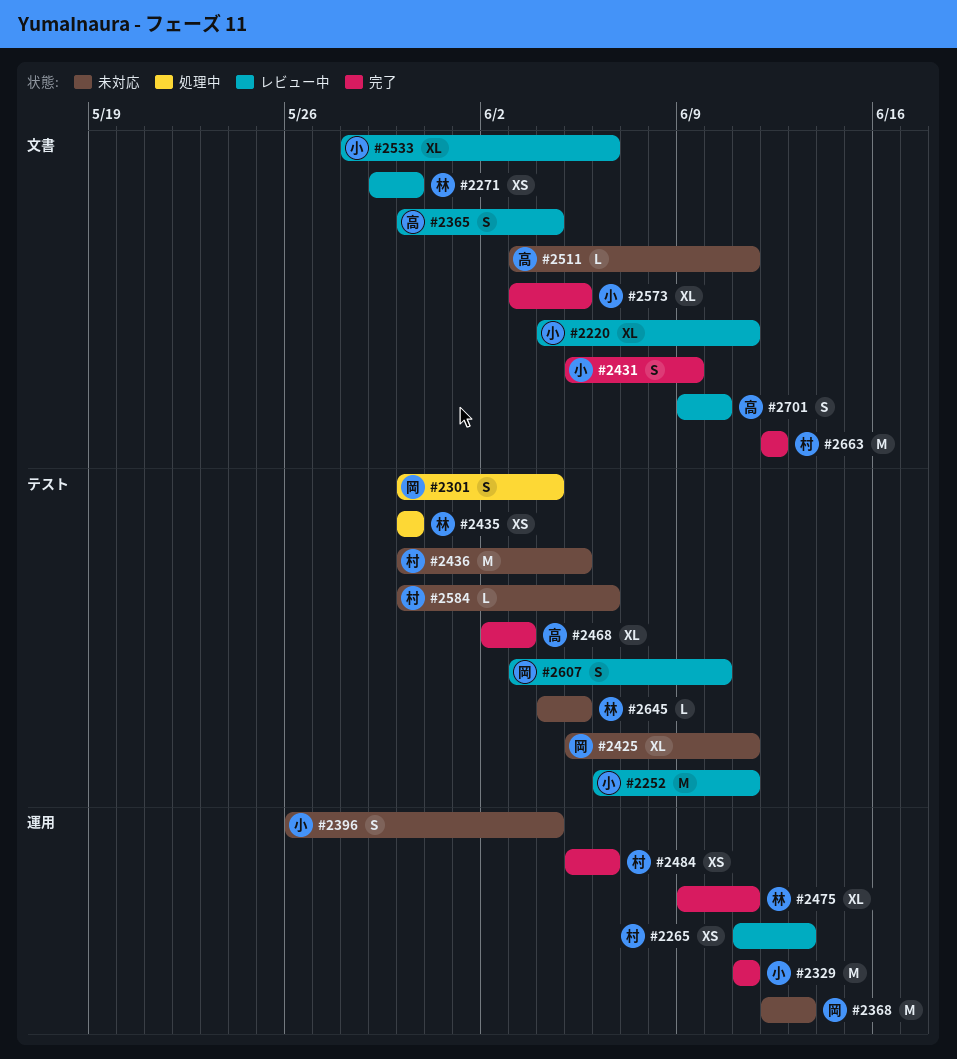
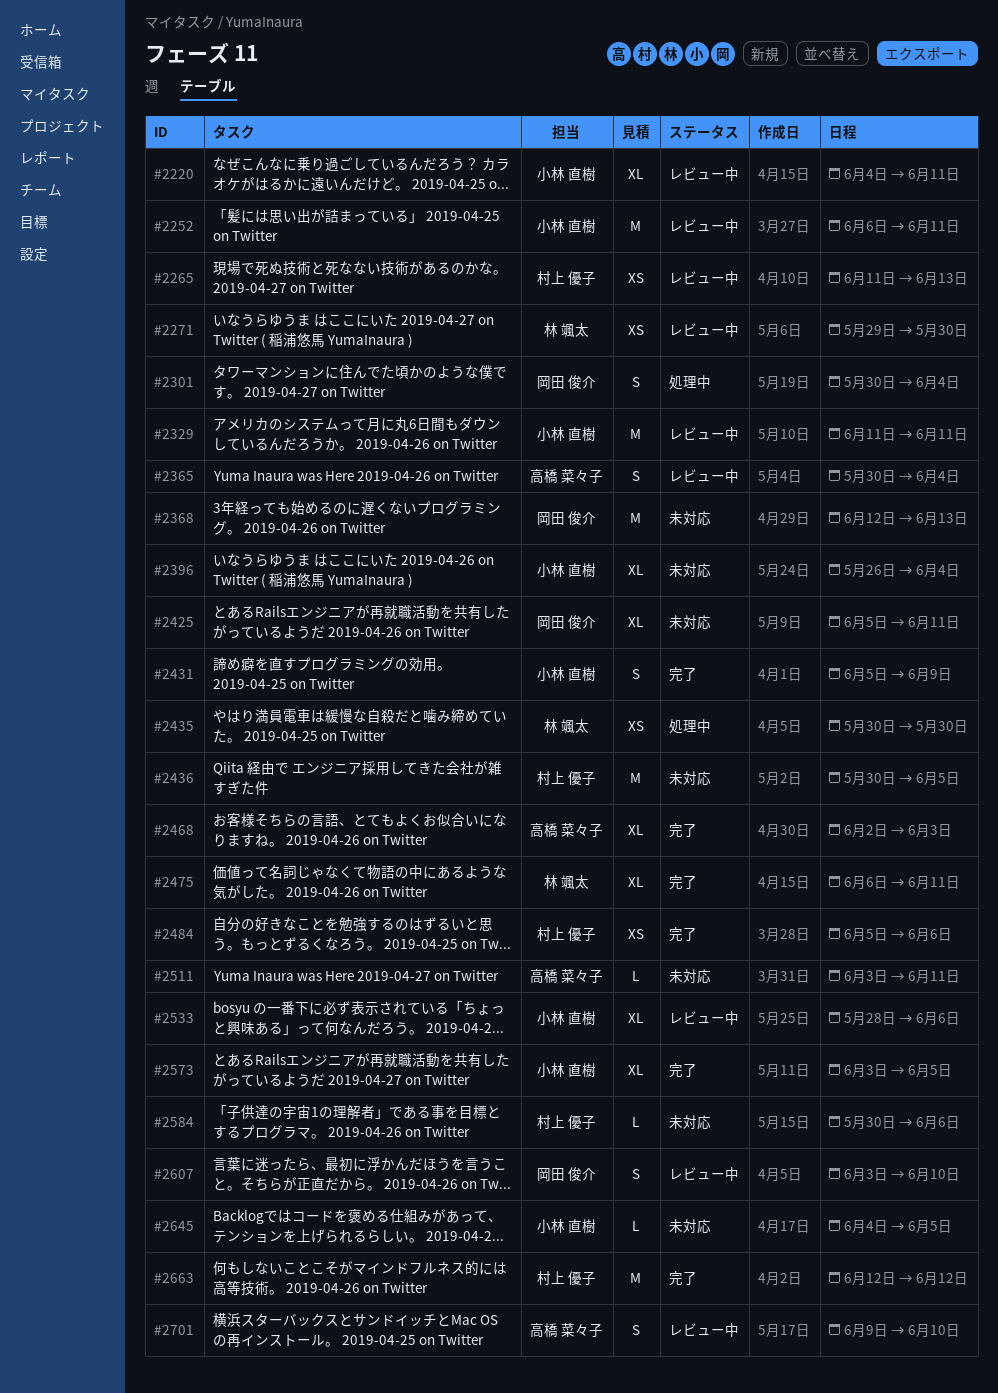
#2329, status: 完了 -> レビュー中
#2396, estimate: S -> XL
#2475, start: Jun 9 -> Jun 6
#2645, owner: 林 颯太 -> 小林 直樹

